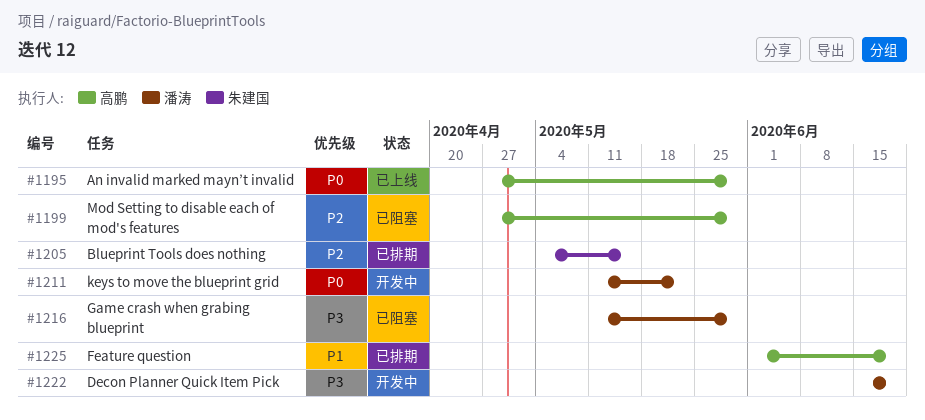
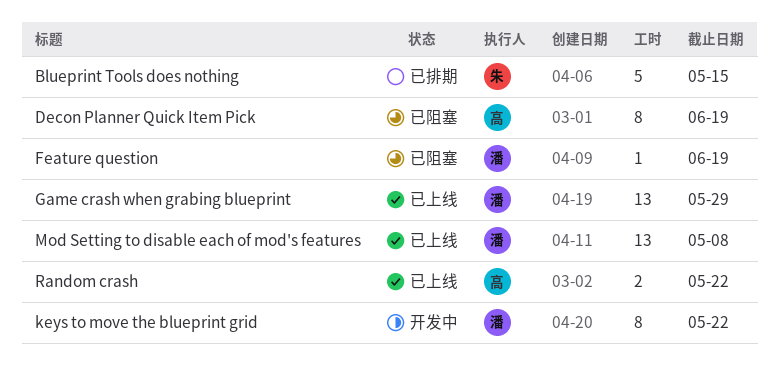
An invalid marked mayn’t invalid: present -> none
Decon Planner Quick Item Pick, status: 开发中 -> 已阻塞
Decon Planner Quick Item Pick, owner: 潘涛 -> 高鹏
Feature question, status: 已排期 -> 已阻塞
Feature question, owner: 高鹏 -> 潘涛
Game crash when grabing blueprint, status: 已阻塞 -> 已上线
Mod Setting to disable each of mod's features, status: 已阻塞 -> 已上线
Mod Setting to disable each of mod's features, owner: 高鹏 -> 潘涛
Mod Setting to disable each of mod's features, due: May 29 -> May 8
Random crash: none -> present

